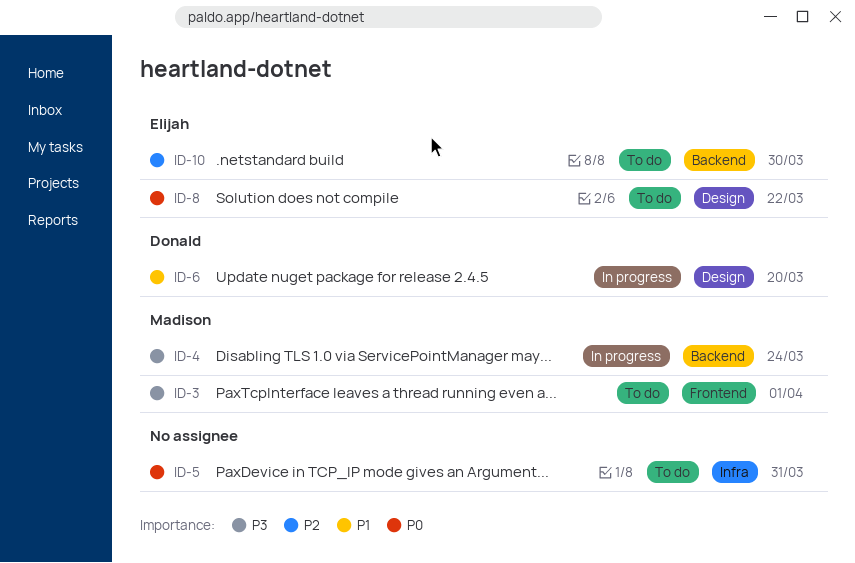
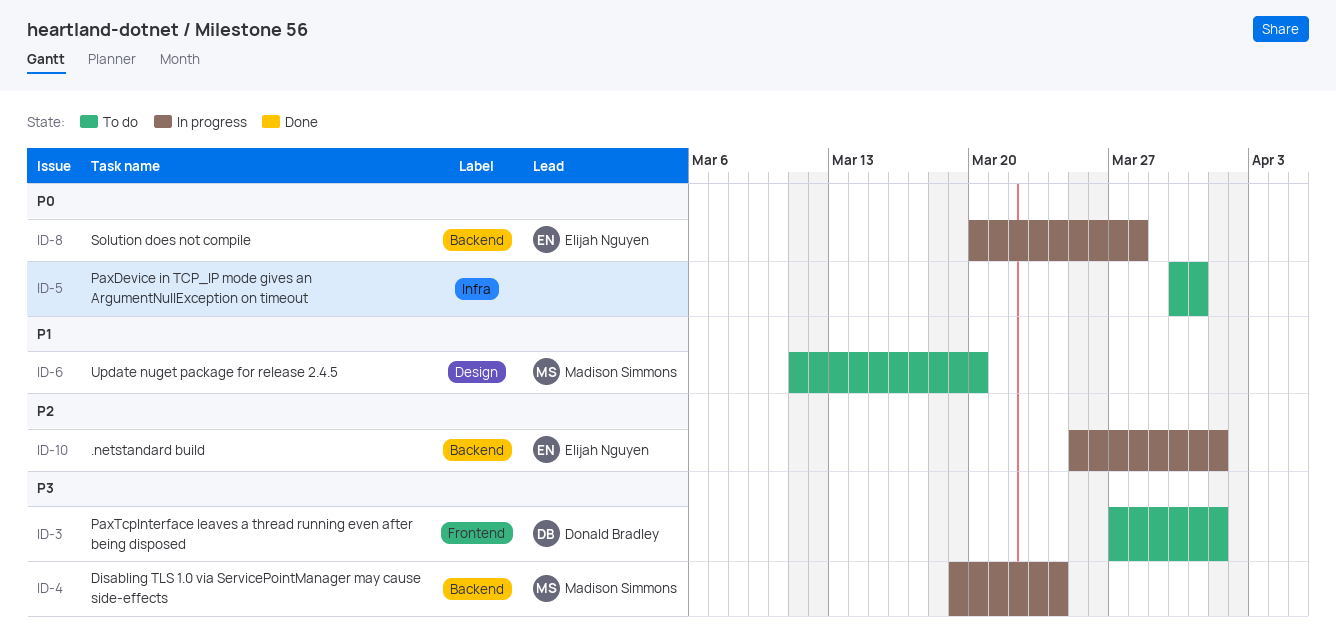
ID-3, owner: Madison Simmons -> Donald Bradley
ID-6, status: In progress -> To do
ID-6, owner: Donald Bradley -> Madison Simmons
ID-8, status: To do -> In progress
ID-8, label: Design -> Backend
ID-8, due: Mar 22 -> Mar 28
ID-10, status: To do -> In progress
ID-10, due: Mar 30 -> Apr 1

